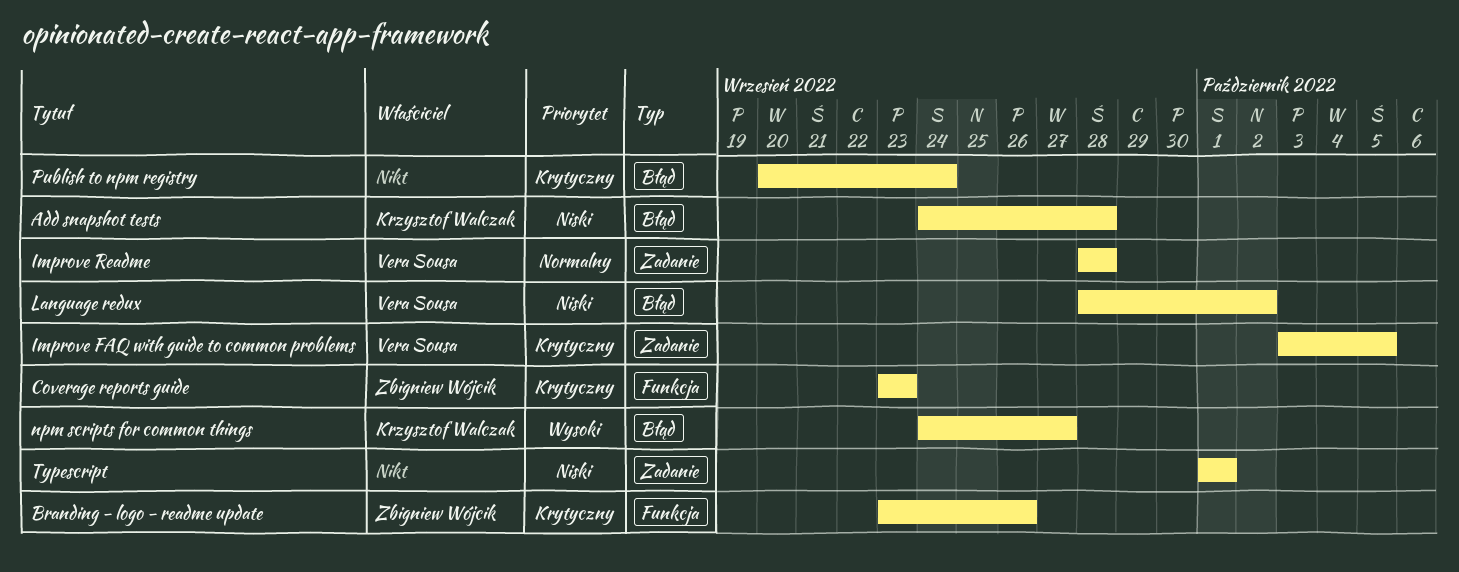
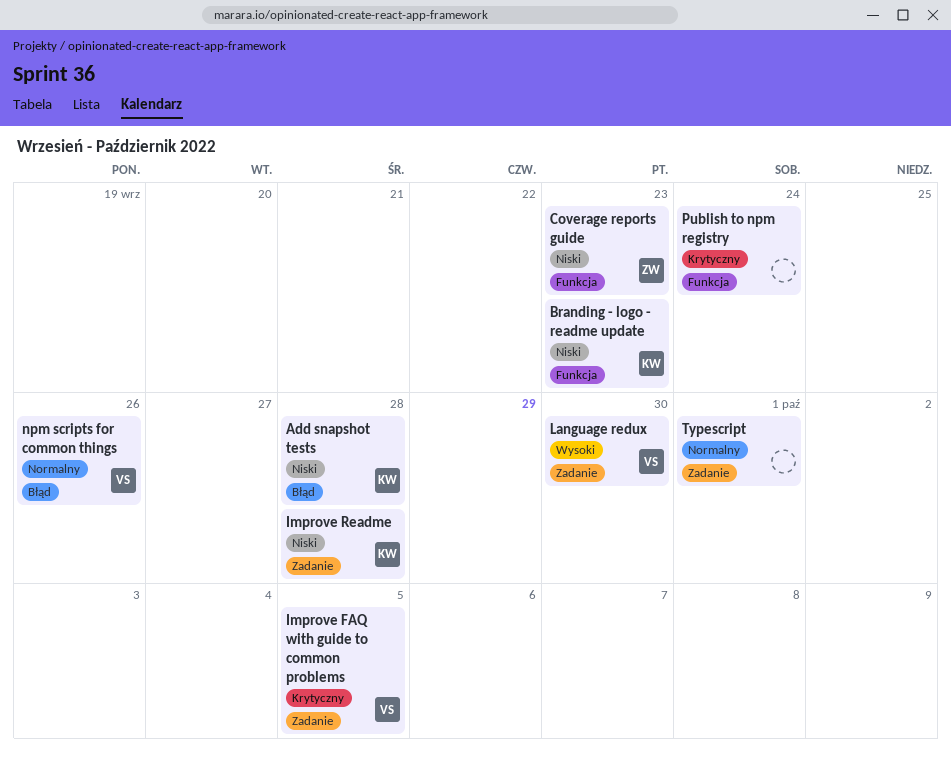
Branding - logo - readme update, owner: Zbigniew Wójcik -> Krzysztof Walczak
Branding - logo - readme update, priority: Krytyczny -> Niski
Branding - logo - readme update, due: Sep 26 -> Sep 23
Coverage reports guide, priority: Krytyczny -> Niski
Improve Readme, owner: Vera Sousa -> Krzysztof Walczak
Improve Readme, priority: Normalny -> Niski
Language redux, priority: Niski -> Wysoki
Language redux, label: Błąd -> Zadanie
Language redux, due: Oct 2 -> Sep 30
npm scripts for common things, owner: Krzysztof Walczak -> Vera Sousa
npm scripts for common things, priority: Wysoki -> Normalny
npm scripts for common things, due: Sep 27 -> Sep 26
Publish to npm registry, label: Błąd -> Funkcja
Typescript, priority: Niski -> Normalny

